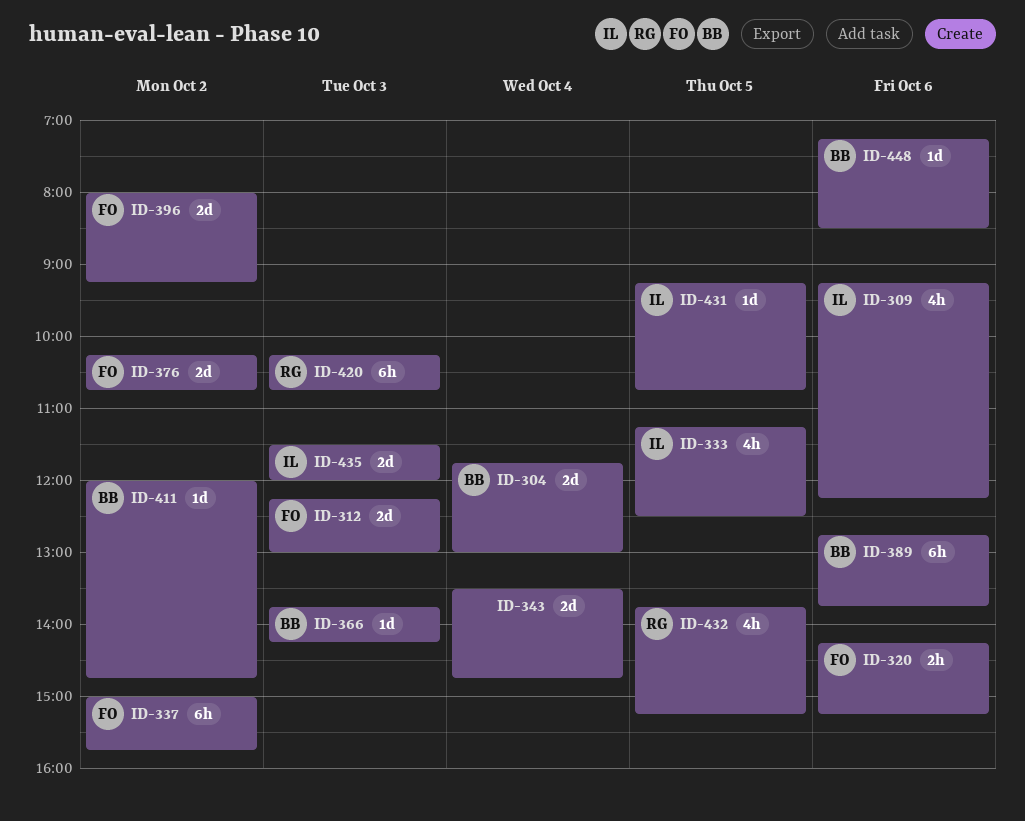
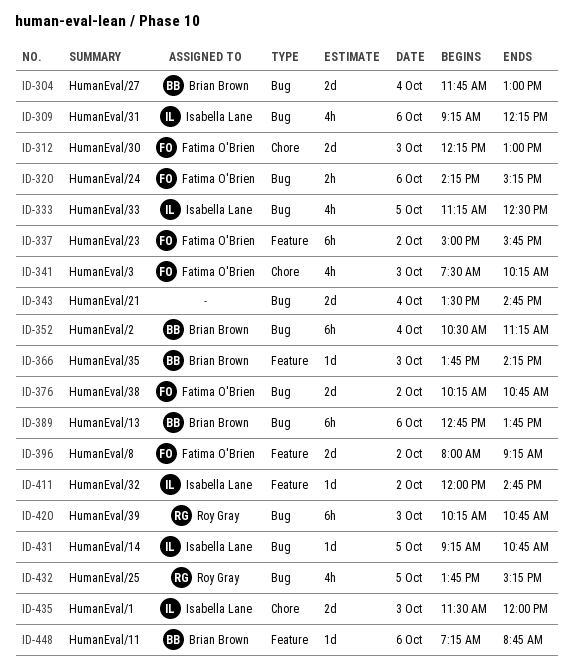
ID-341: none -> present
ID-352: none -> present
ID-411, owner: Brian Brown -> Isabella Lane
ID-448, ends: 08:30 -> 08:45

